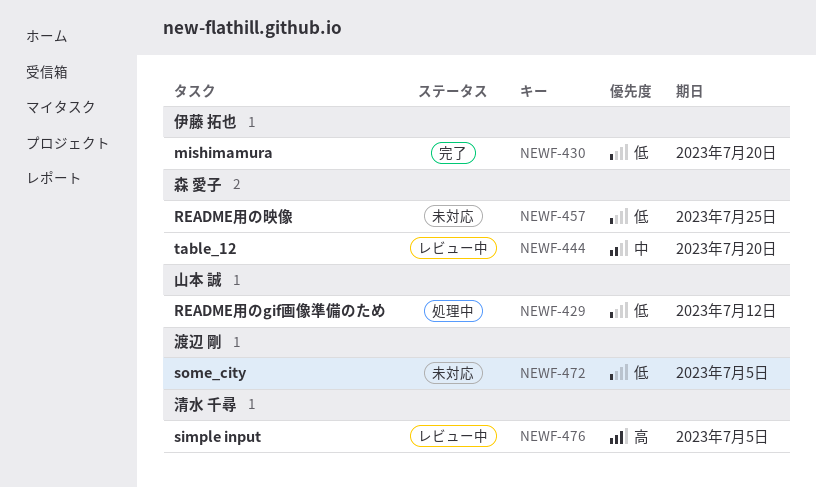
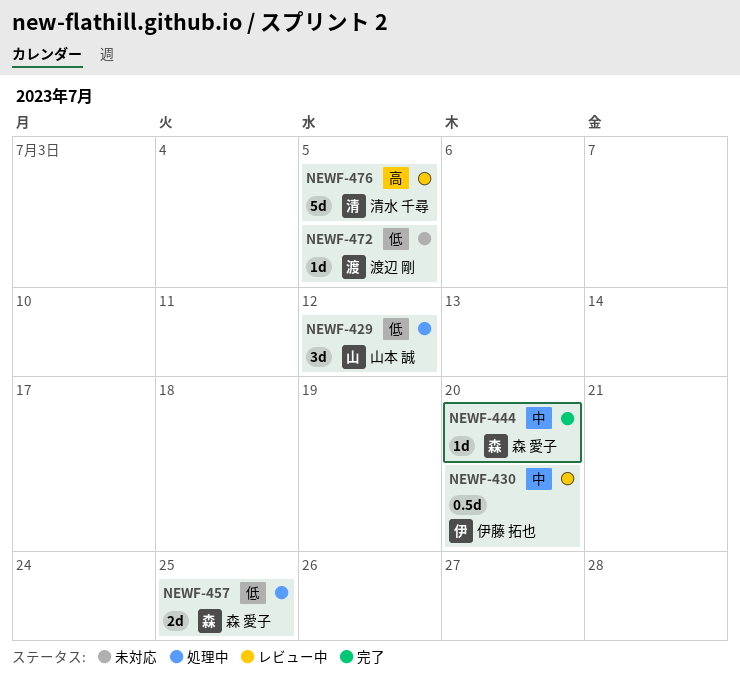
NEWF-430, status: 完了 -> レビュー中
NEWF-430, priority: 低 -> 中
NEWF-444, status: レビュー中 -> 完了
NEWF-457, status: 未対応 -> 処理中

